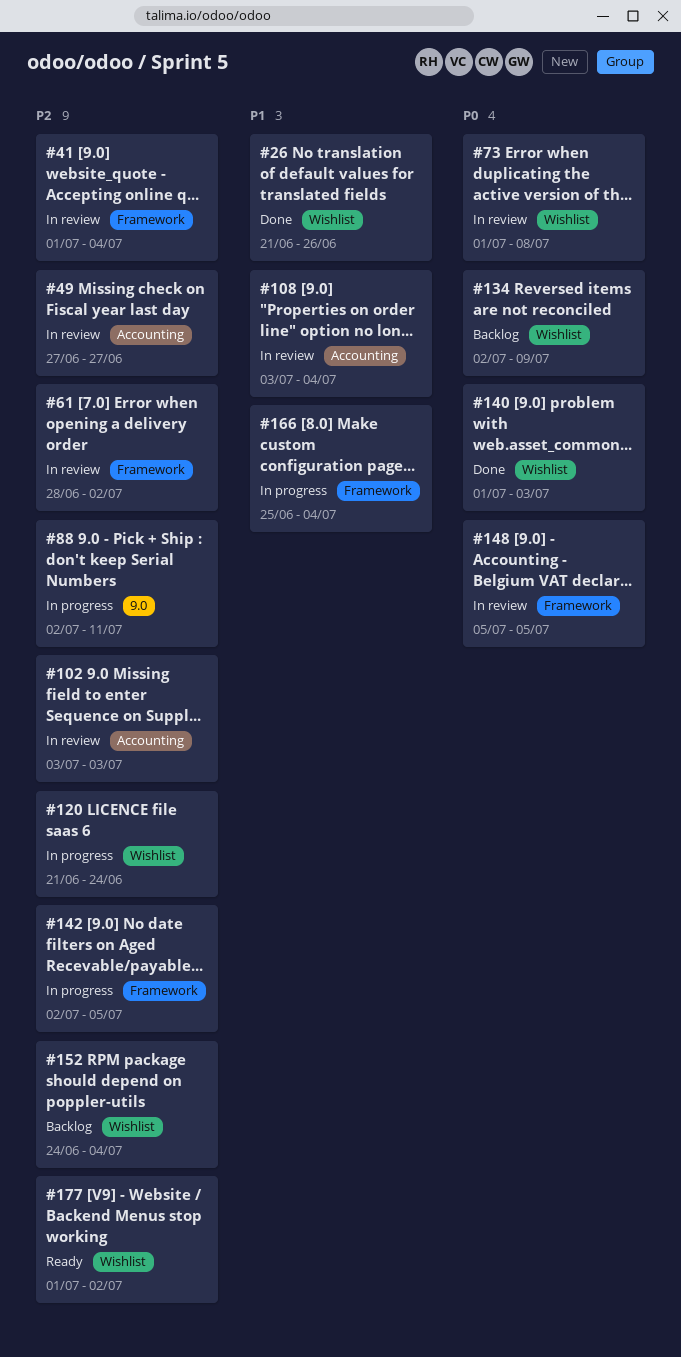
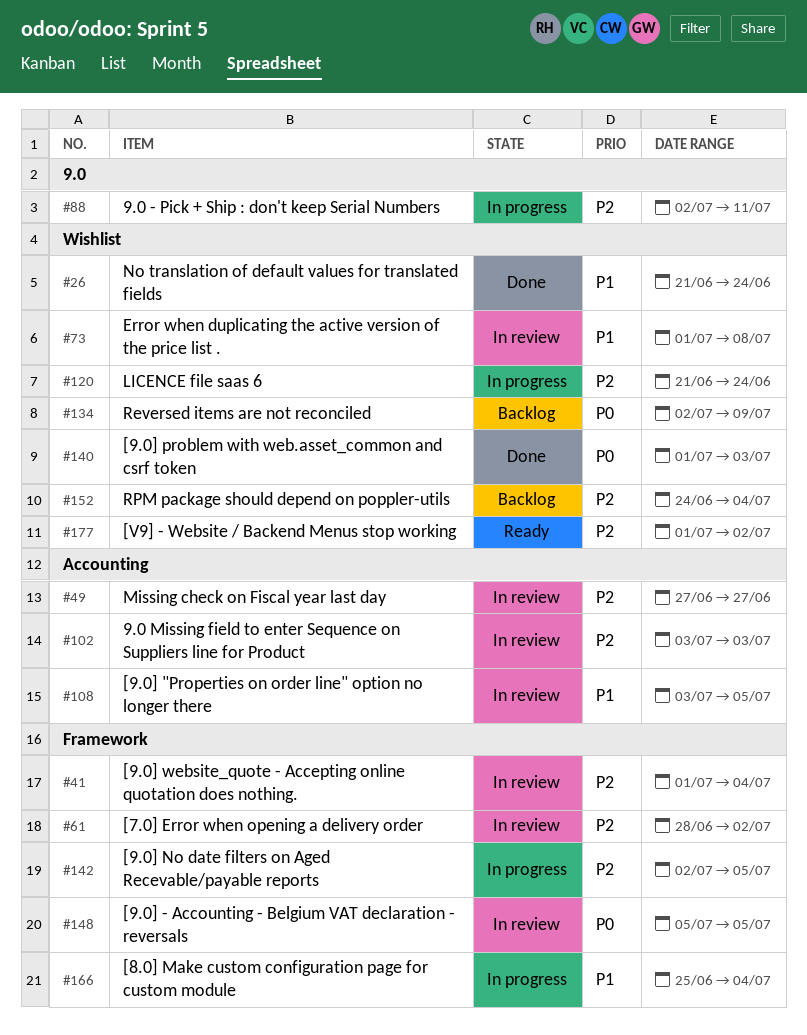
#26, due: Jun 26 -> Jun 24
#73, priority: P0 -> P1
#108, due: Jul 4 -> Jul 5

